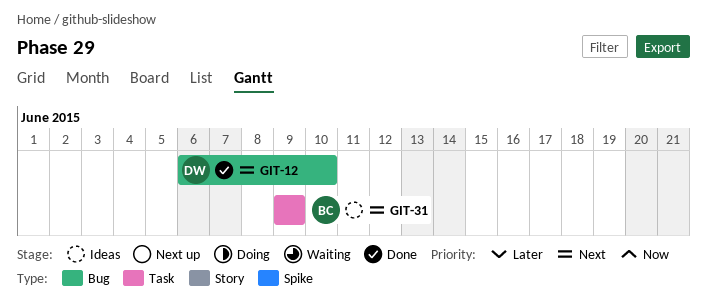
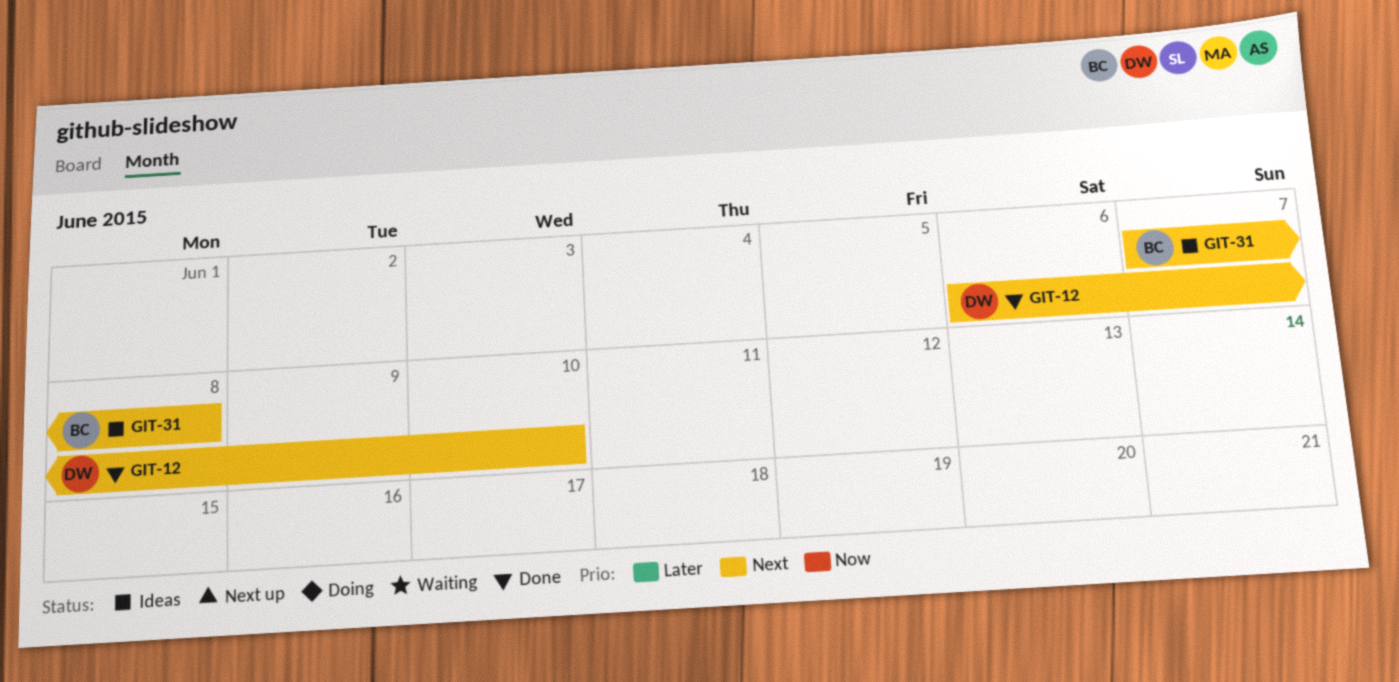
GIT-31, start: Jun 9 -> Jun 7
GIT-31, due: Jun 9 -> Jun 8

